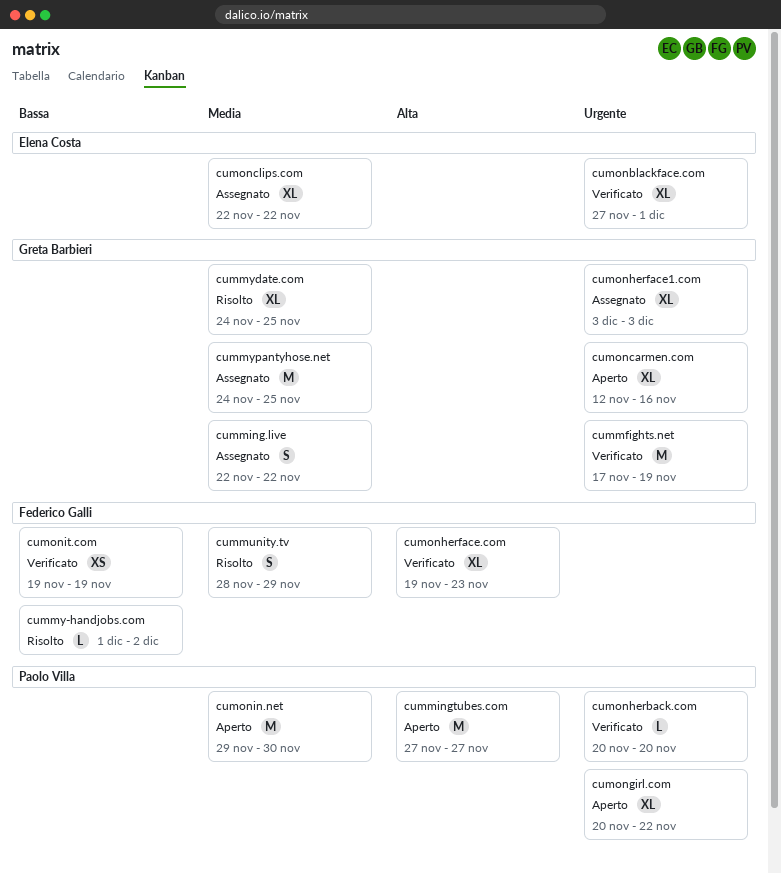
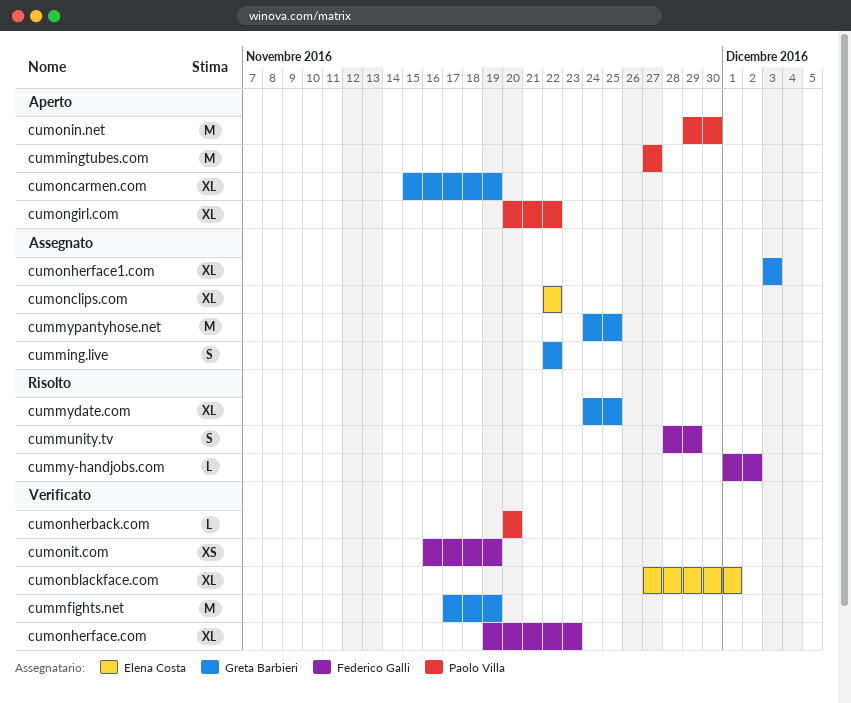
cumoncarmen.com, start: Nov 12 -> Nov 15
cumoncarmen.com, due: Nov 16 -> Nov 19
cumonit.com, start: Nov 19 -> Nov 16

